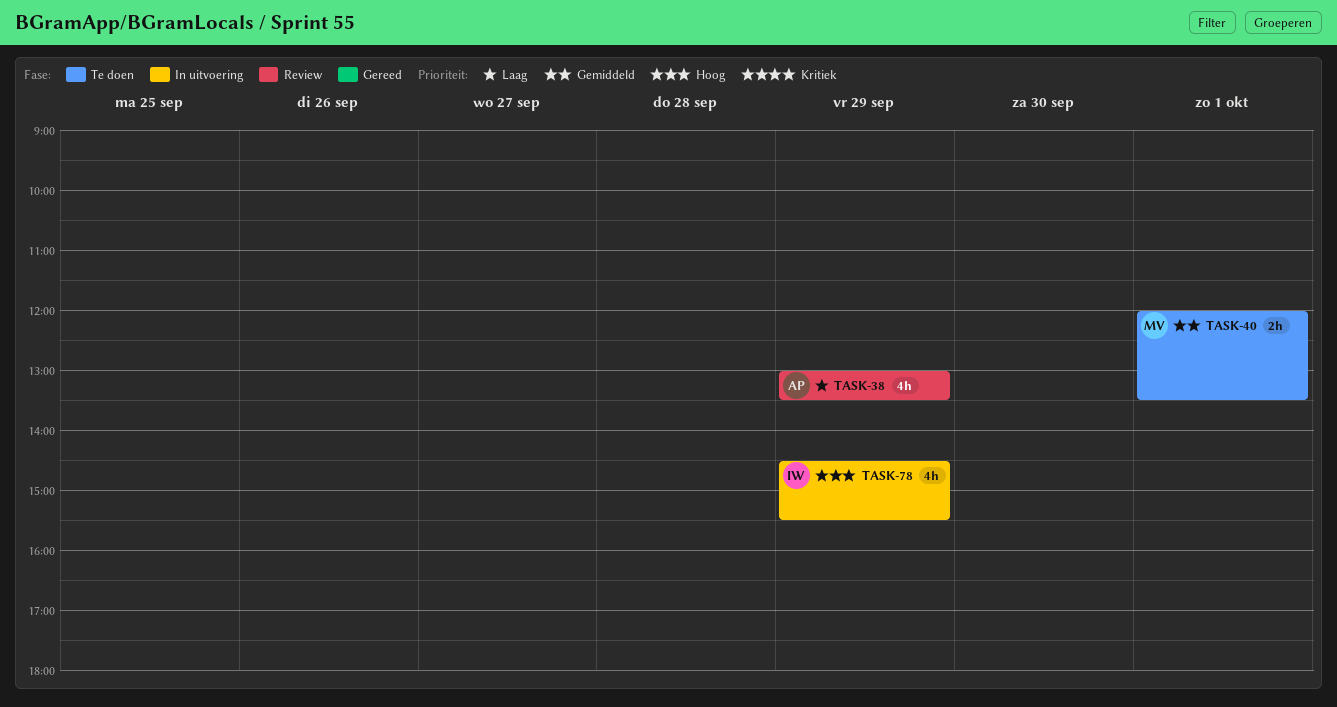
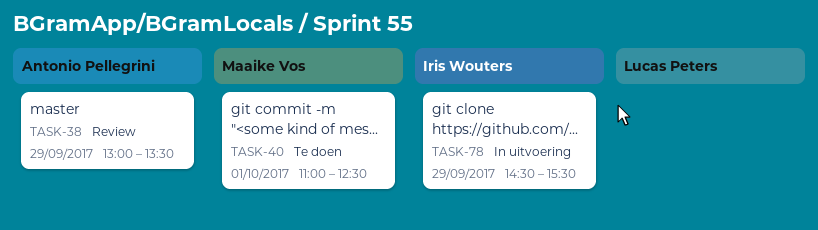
TASK-40, begins: 12:00 -> 11:00
TASK-40, ends: 13:30 -> 12:30

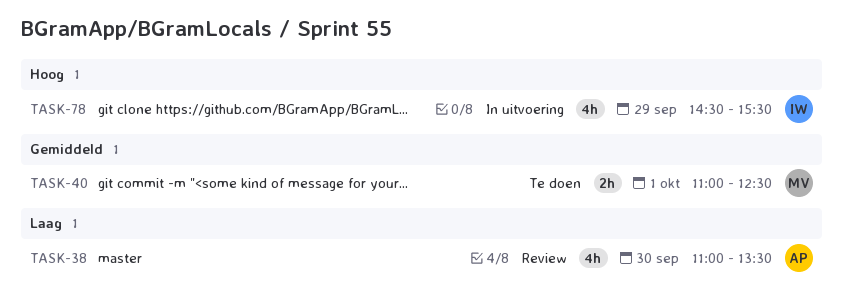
TASK-38, day: Sep 29 -> Sep 30
TASK-38, begins: 13:00 -> 11:00

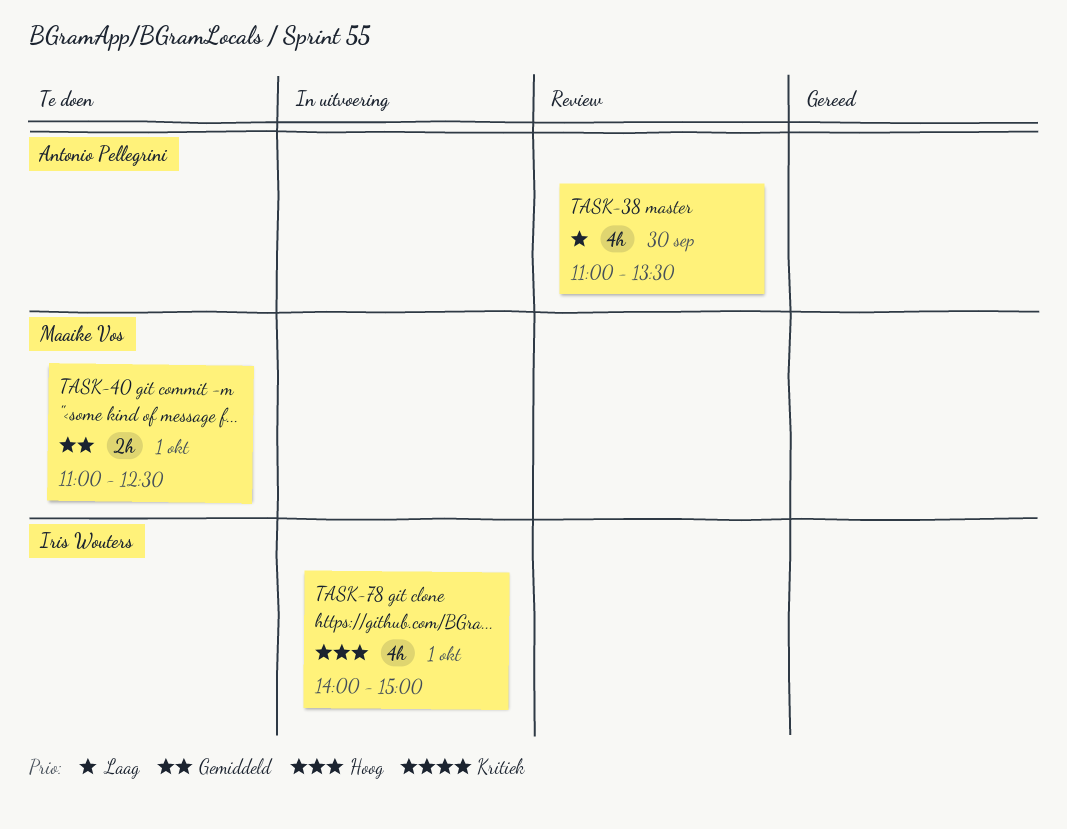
TASK-78, day: Sep 29 -> Oct 1
TASK-78, begins: 14:30 -> 14:00
TASK-78, ends: 15:30 -> 15:00

